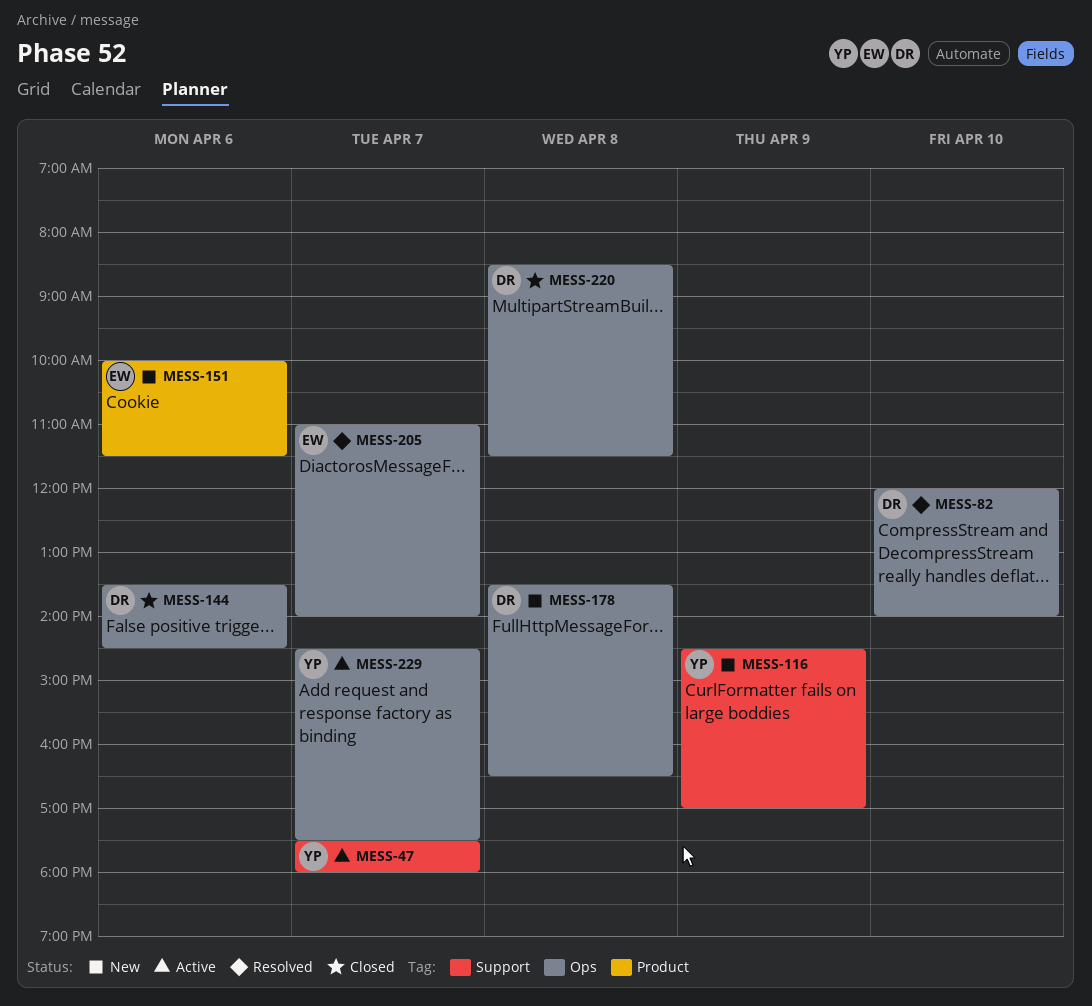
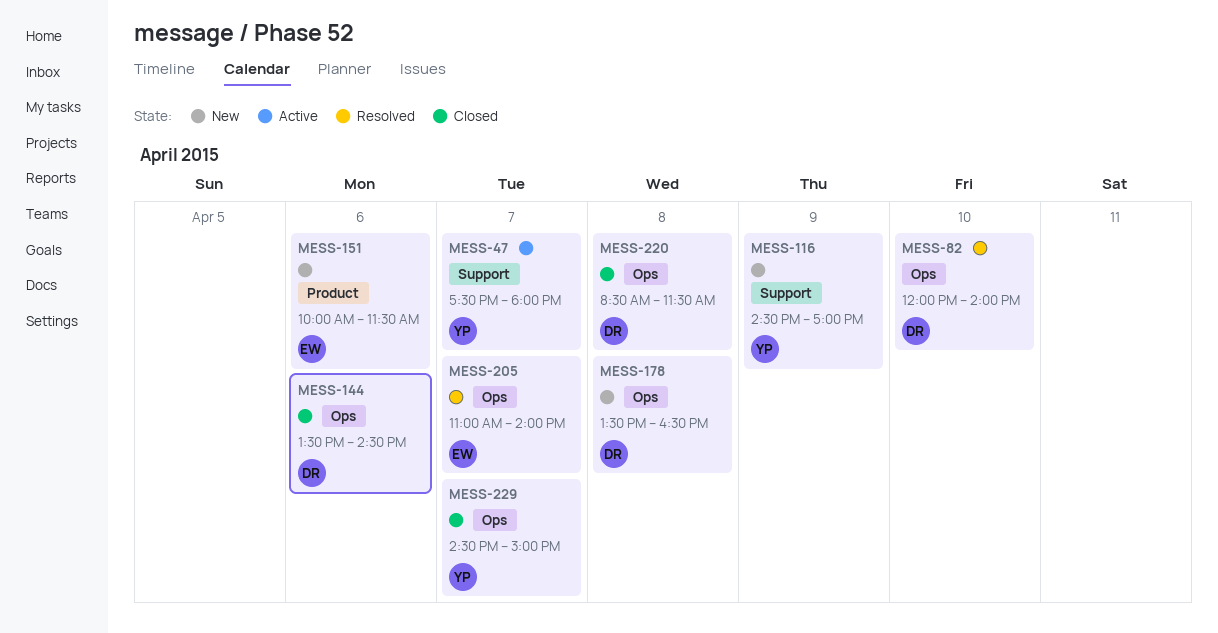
MESS-229, status: Active -> Closed
MESS-229, ends: 17:30 -> 15:00

